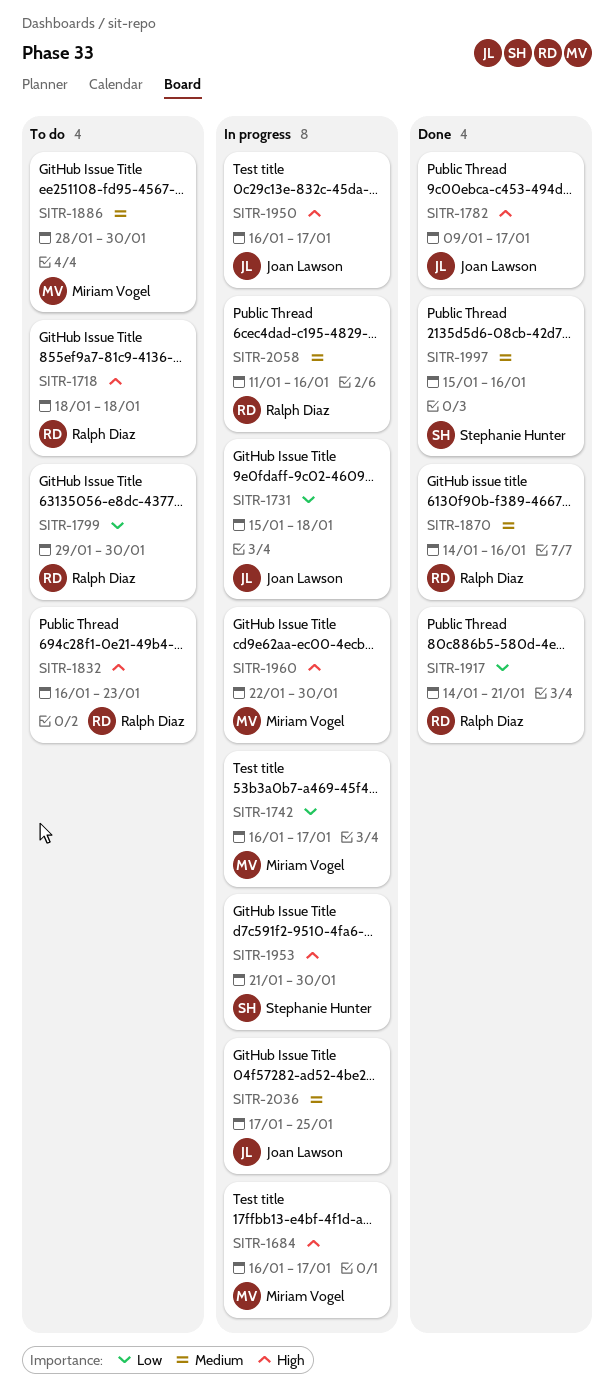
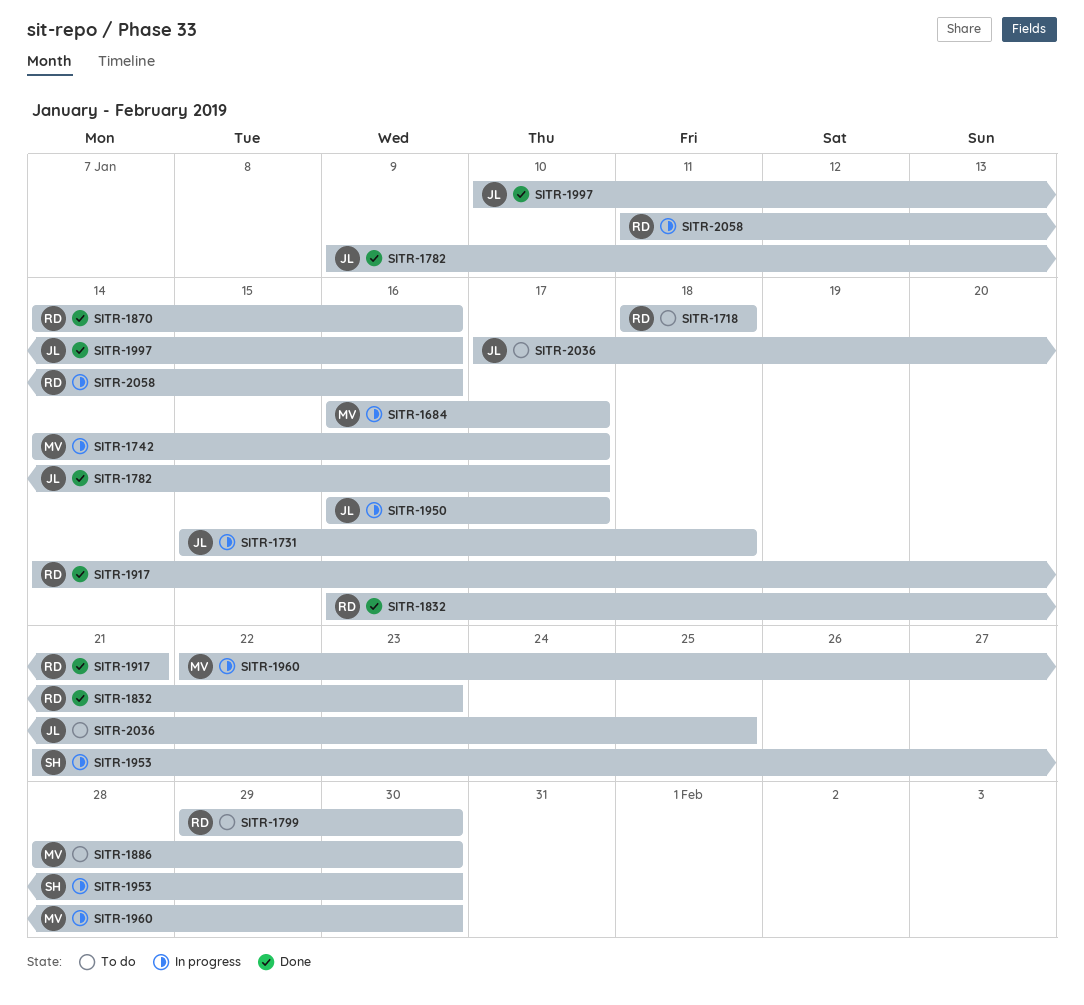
SITR-1742, start: Jan 16 -> Jan 14
SITR-1832, status: To do -> Done
SITR-1997, owner: Stephanie Hunter -> Joan Lawson
SITR-1997, start: Jan 15 -> Jan 10
SITR-2036, status: In progress -> To do

